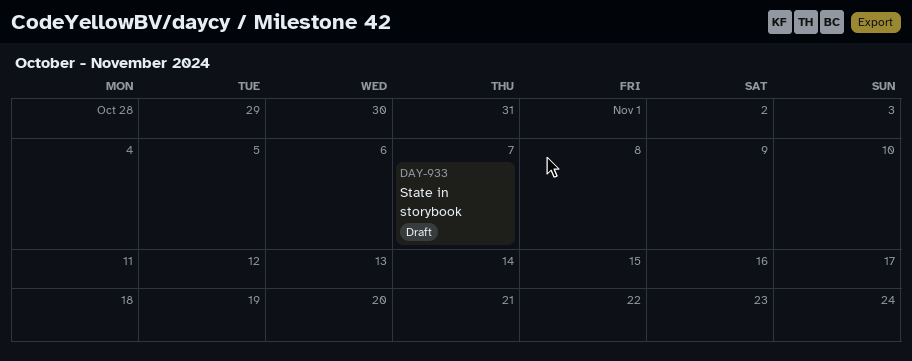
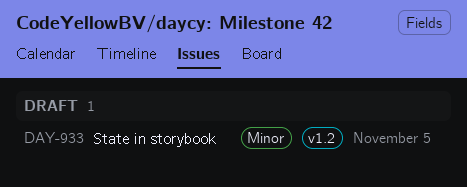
DAY-933, due: Nov 7 -> Nov 5

